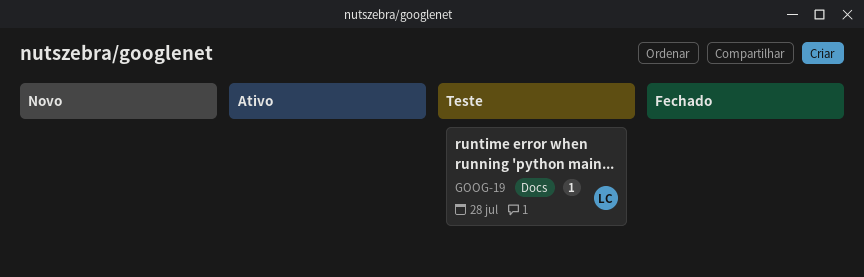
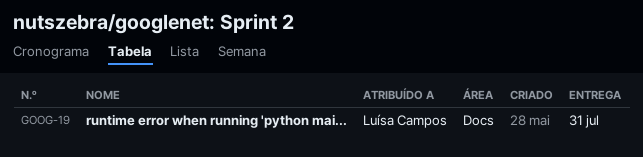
GOOG-19, due: Jul 28 -> Jul 31

